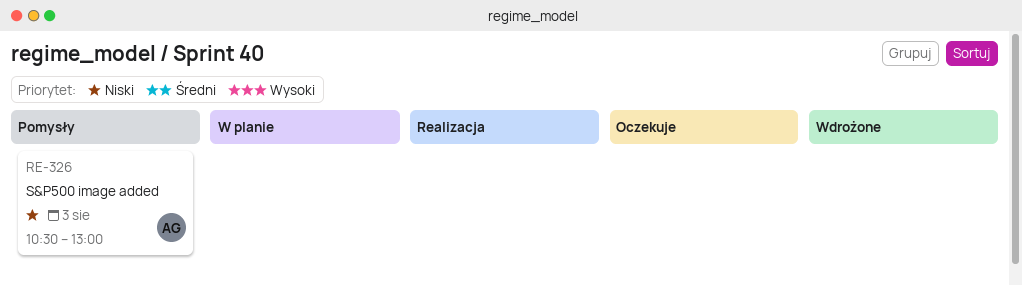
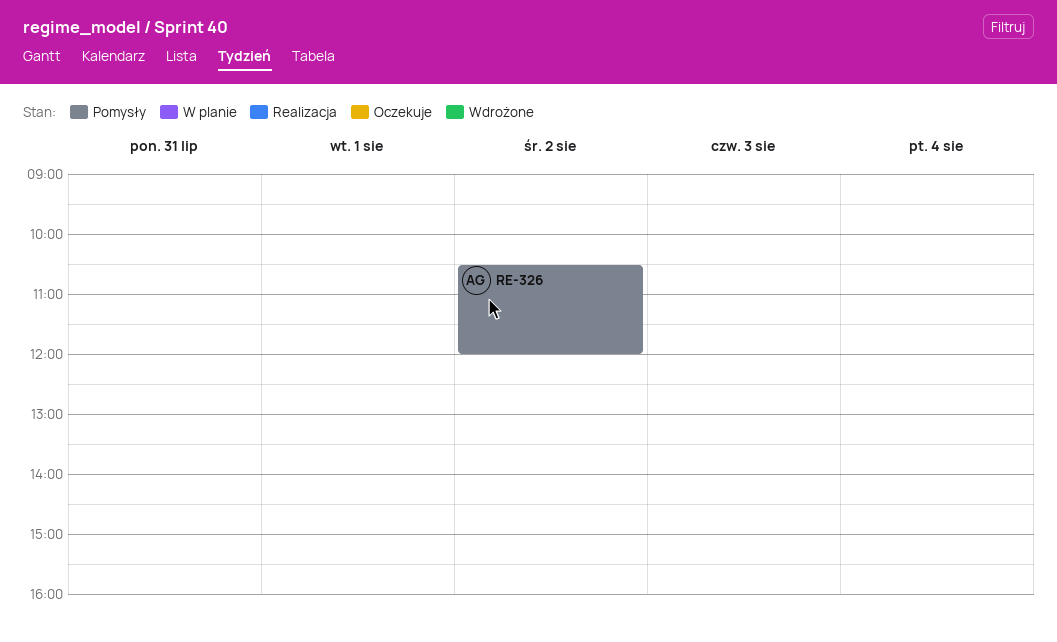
RE-326, day: Aug 3 -> Aug 2
RE-326, ends: 13:00 -> 12:00

